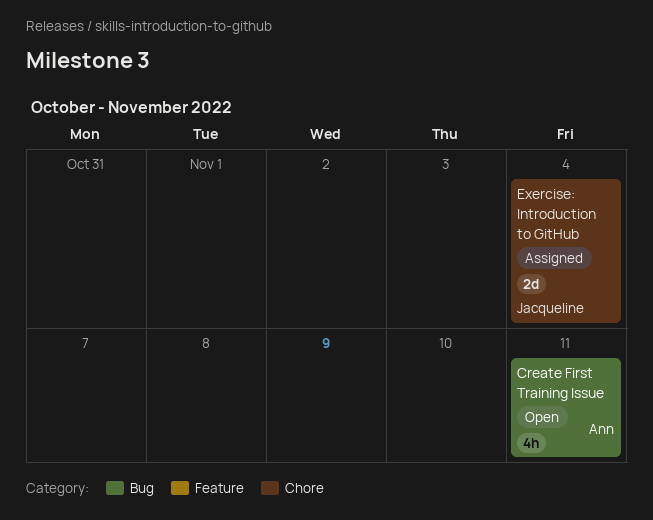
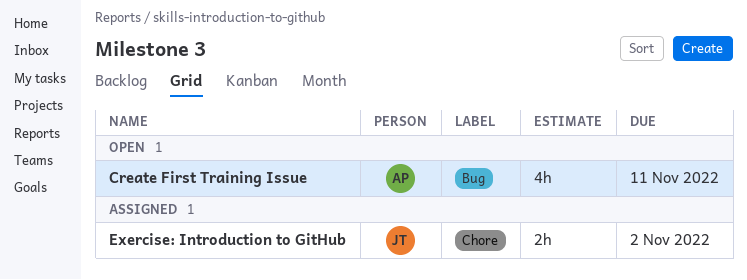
Exercise: Introduction to GitHub, estimate: 2d -> 2h
Exercise: Introduction to GitHub, due: Nov 4 -> Nov 2

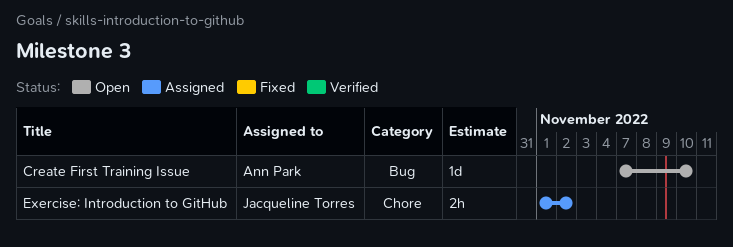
Create First Training Issue, estimate: 4h -> 1d
Create First Training Issue, due: Nov 11 -> Nov 10

